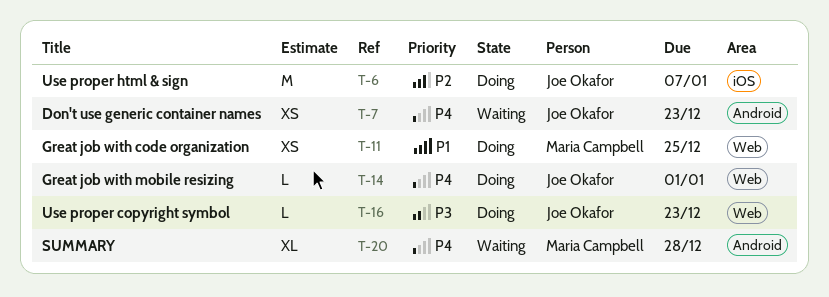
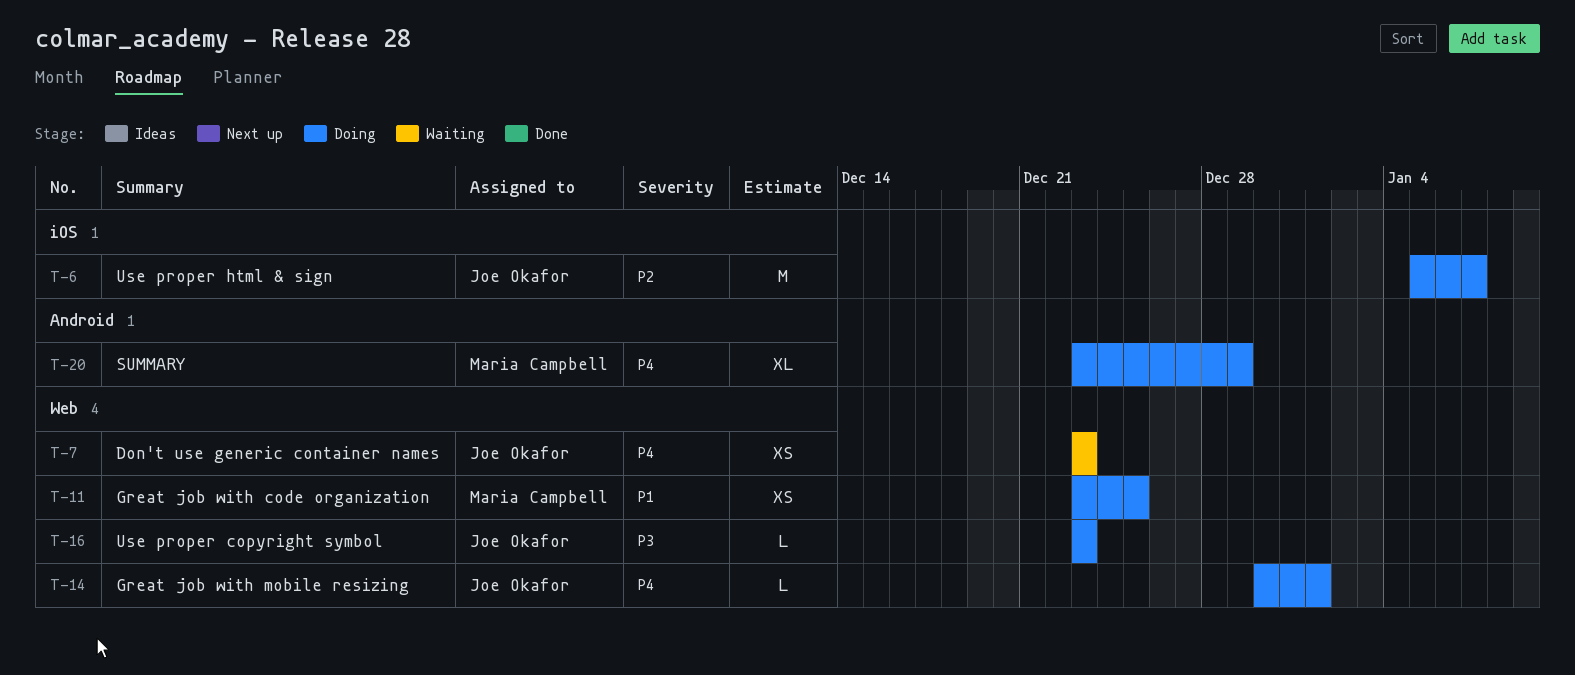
T-7, label: Android -> Web
T-20, status: Waiting -> Doing
T-20, due: Dec 28 -> Dec 29

